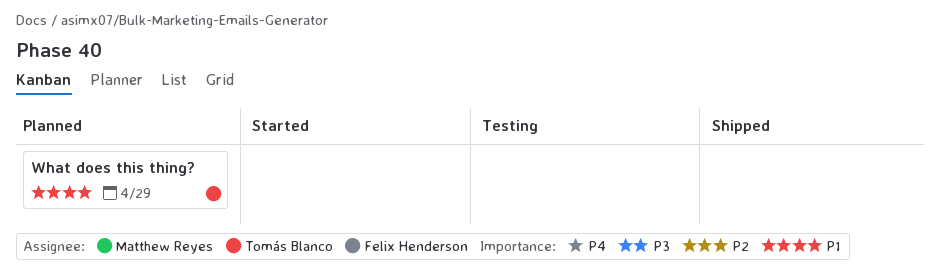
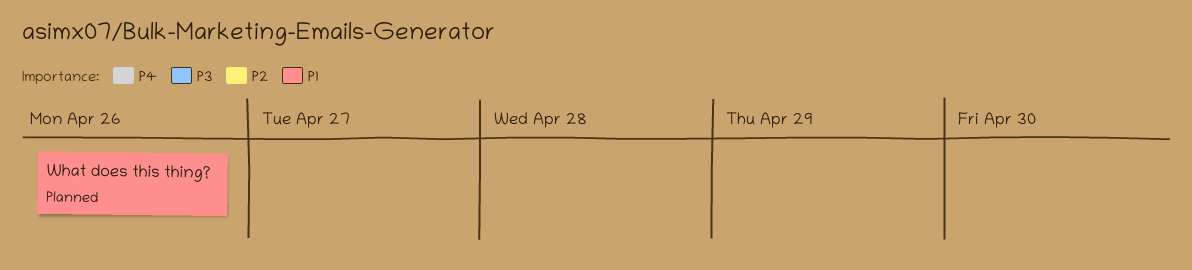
What does this thing?, due: Apr 29 -> Apr 26

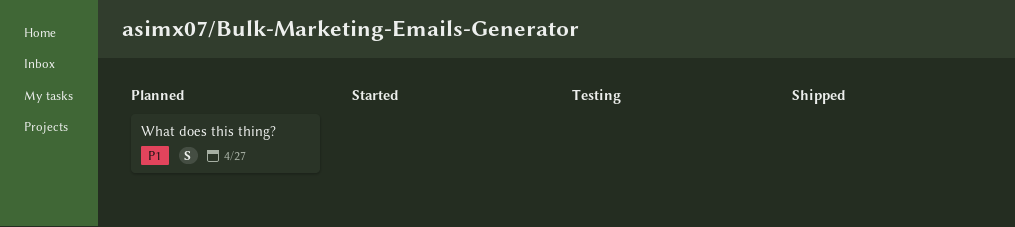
What does this thing?, due: Apr 26 -> Apr 27

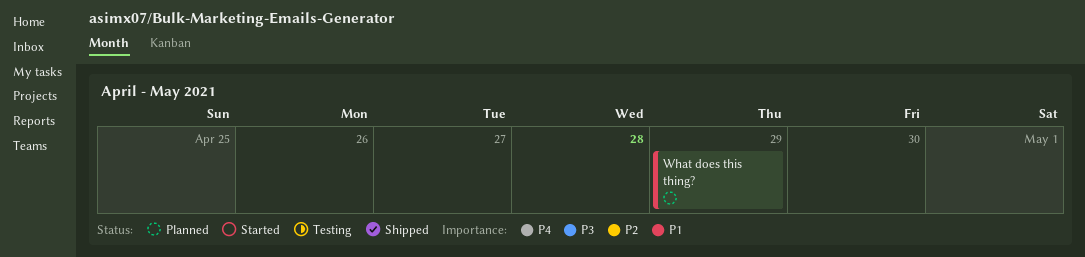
What does this thing?, due: Apr 27 -> Apr 29

